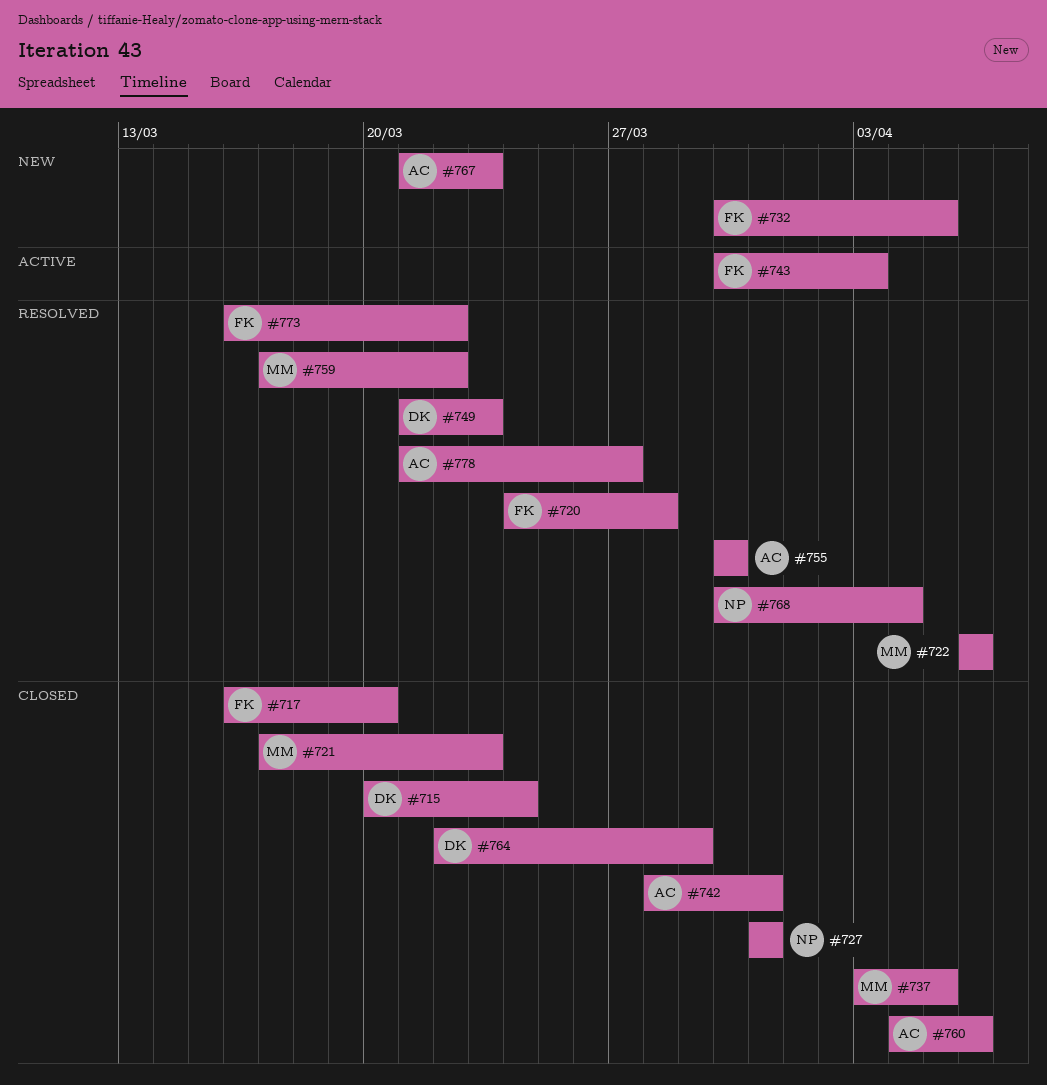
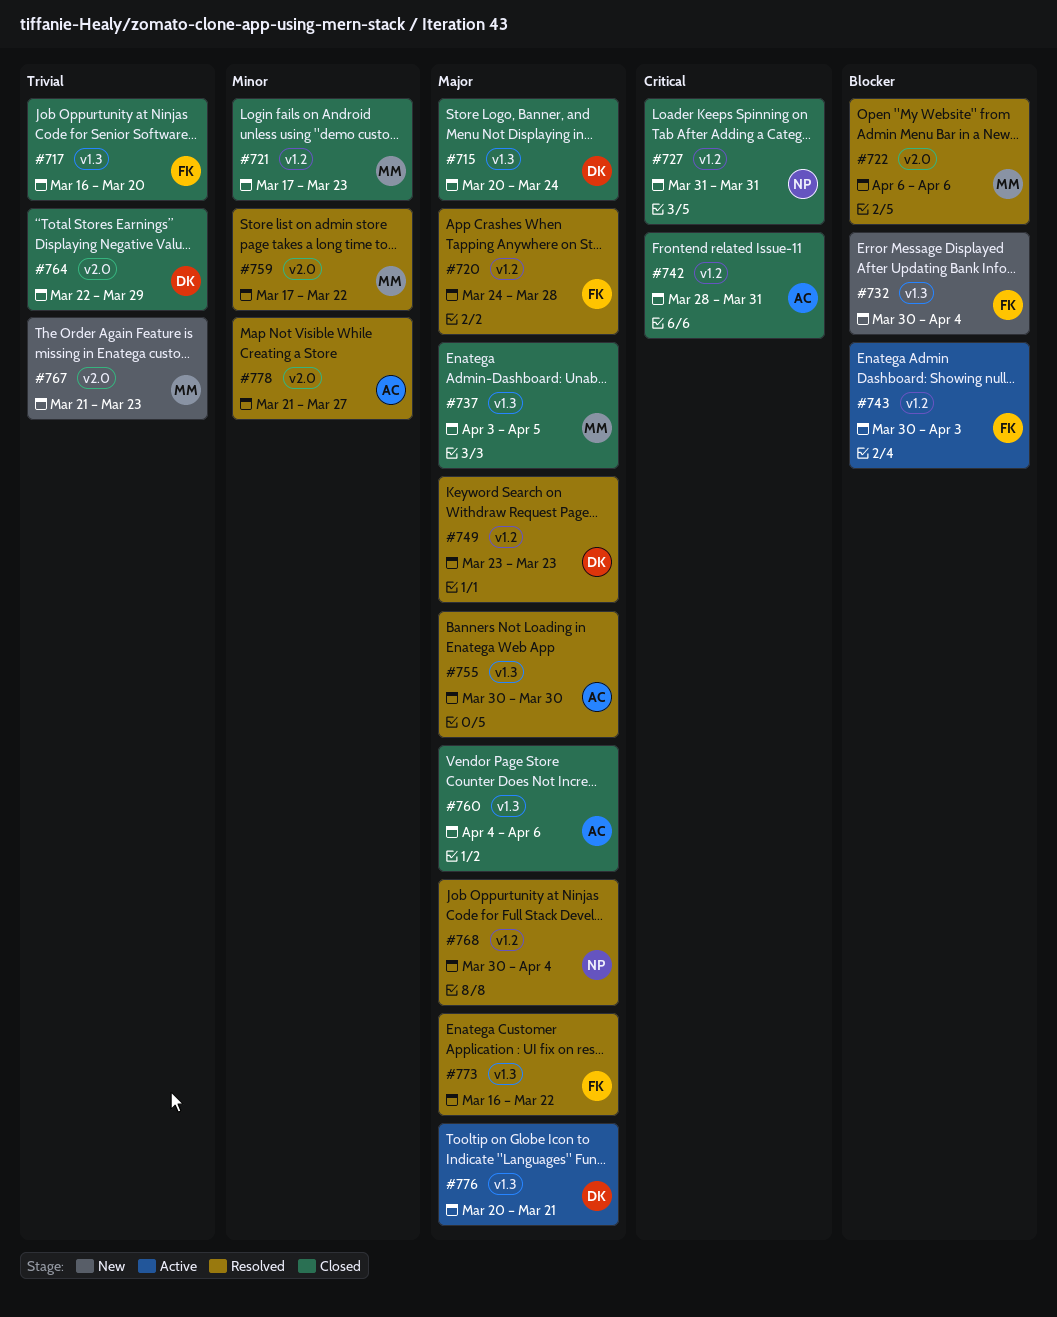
#732, due: Apr 5 -> Apr 4
#749, start: Mar 21 -> Mar 23
#767, owner: AC -> MM
#776: none -> present

